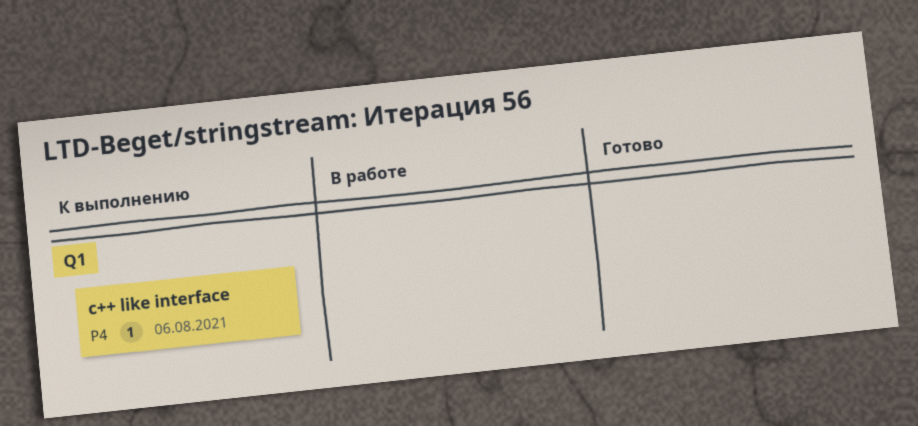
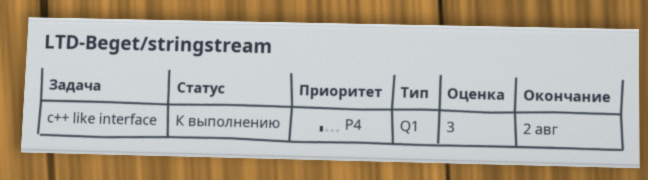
с++ like interface, estimate: 1 -> 3
с++ like interface, due: Aug 6 -> Aug 2

